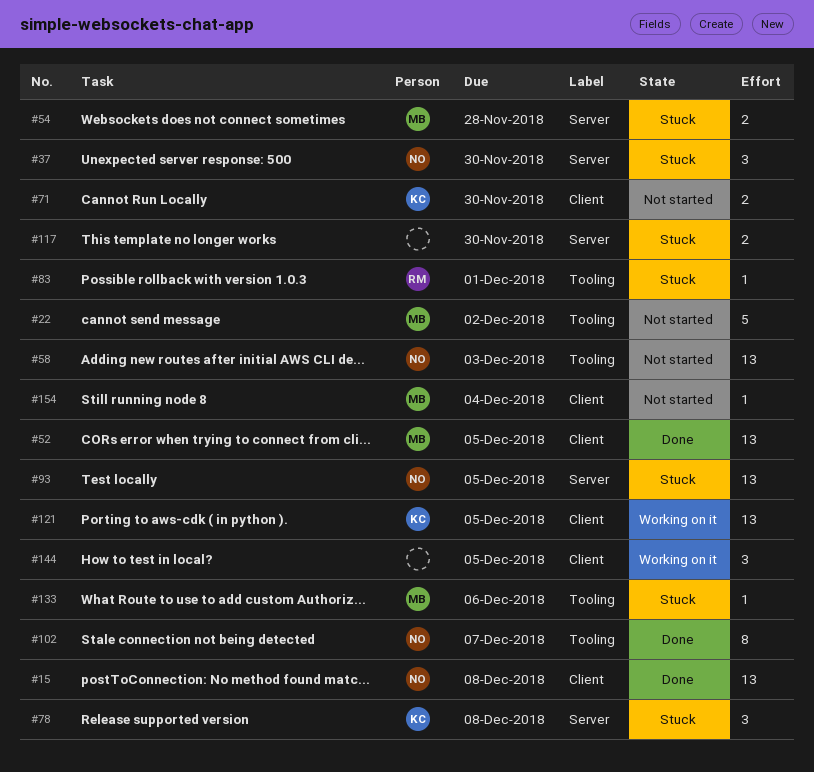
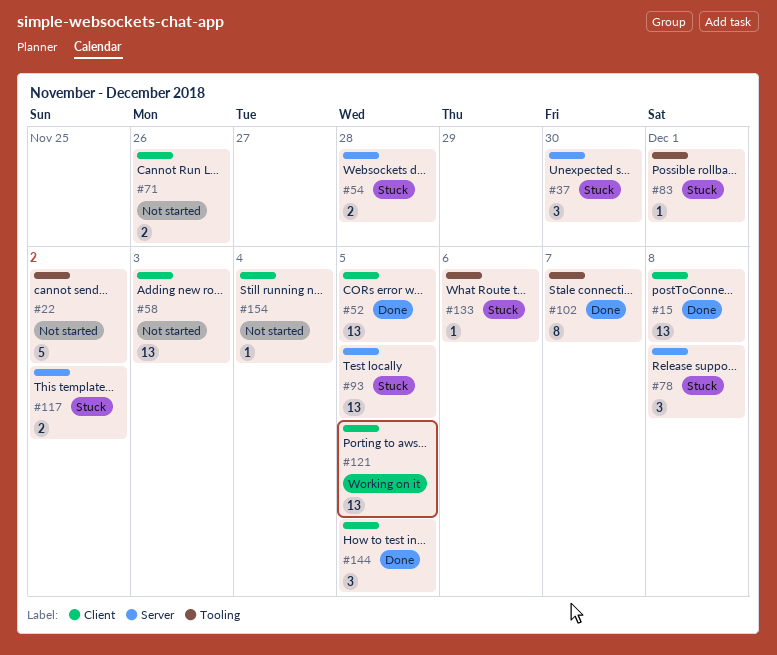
#58, label: Tooling -> Client
#71, due: Nov 30 -> Nov 26
#117, due: Nov 30 -> Dec 2
#144, status: Working on it -> Done

